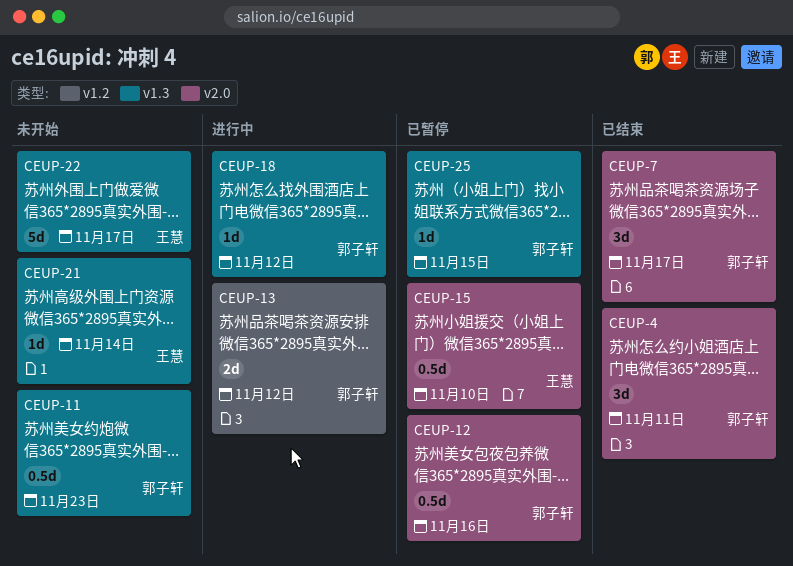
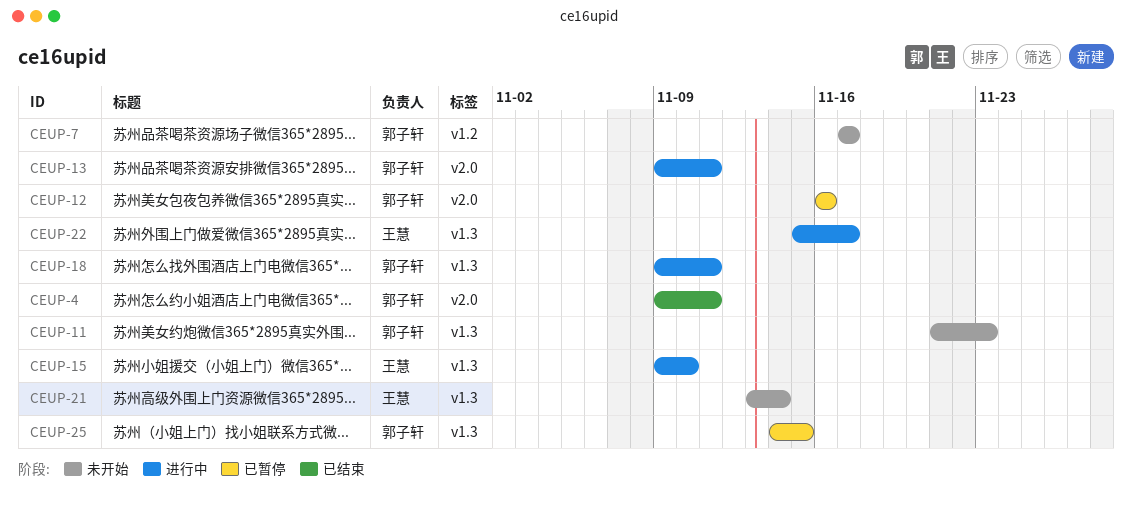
CEUP-7, status: 已结束 -> 未开始
CEUP-7, label: v2.0 -> v1.2
CEUP-13, label: v1.2 -> v2.0
CEUP-13, due: Nov 12 -> Nov 11
CEUP-15, status: 已暂停 -> 进行中
CEUP-15, label: v2.0 -> v1.3
CEUP-18, due: Nov 12 -> Nov 11
CEUP-22, status: 未开始 -> 进行中

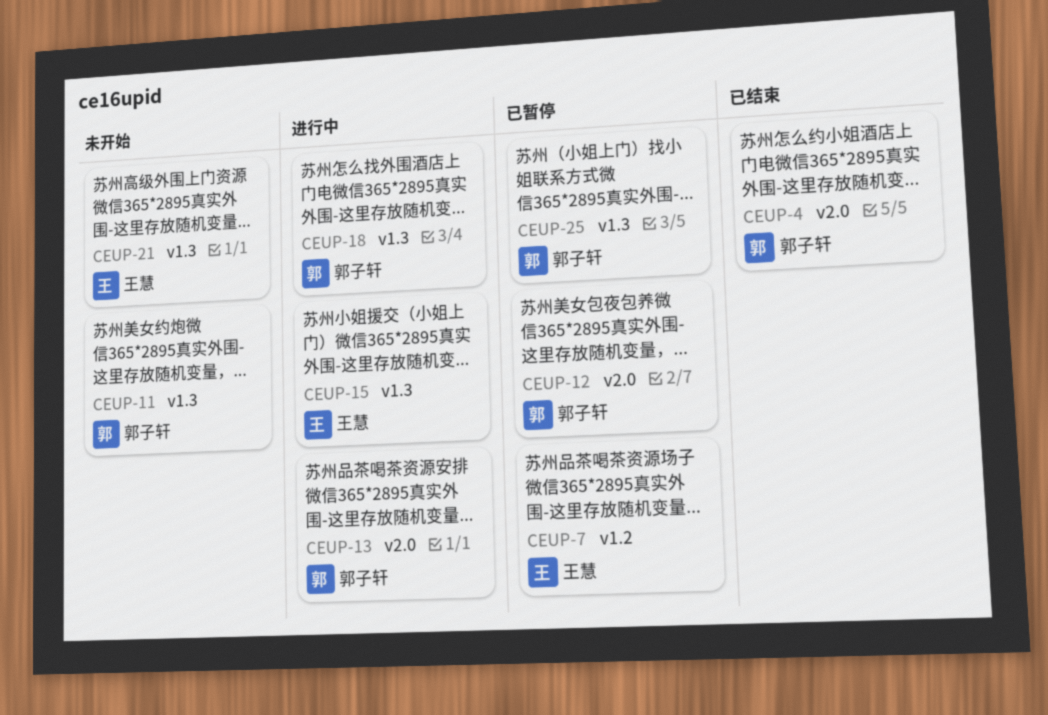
CEUP-7, status: 未开始 -> 已暂停
CEUP-7, owner: 郭子轩 -> 王慧
CEUP-22: present -> none

